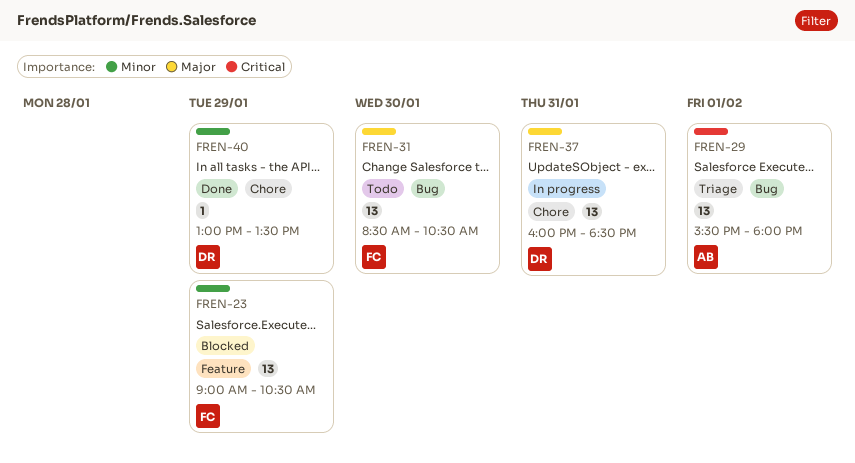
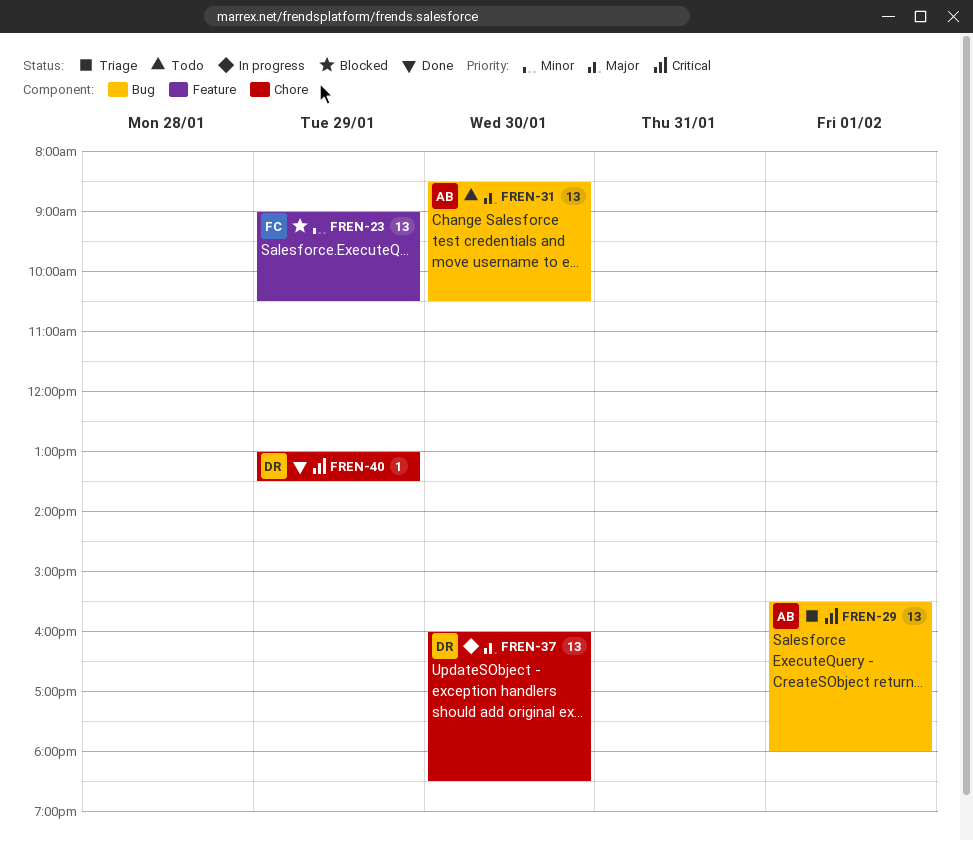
FREN-31, owner: FC -> AB
FREN-37, day: Jan 31 -> Jan 30
FREN-40, priority: Minor -> Critical

